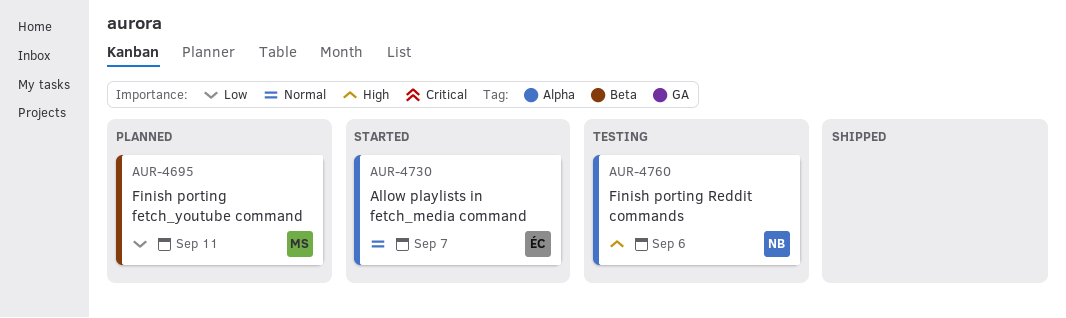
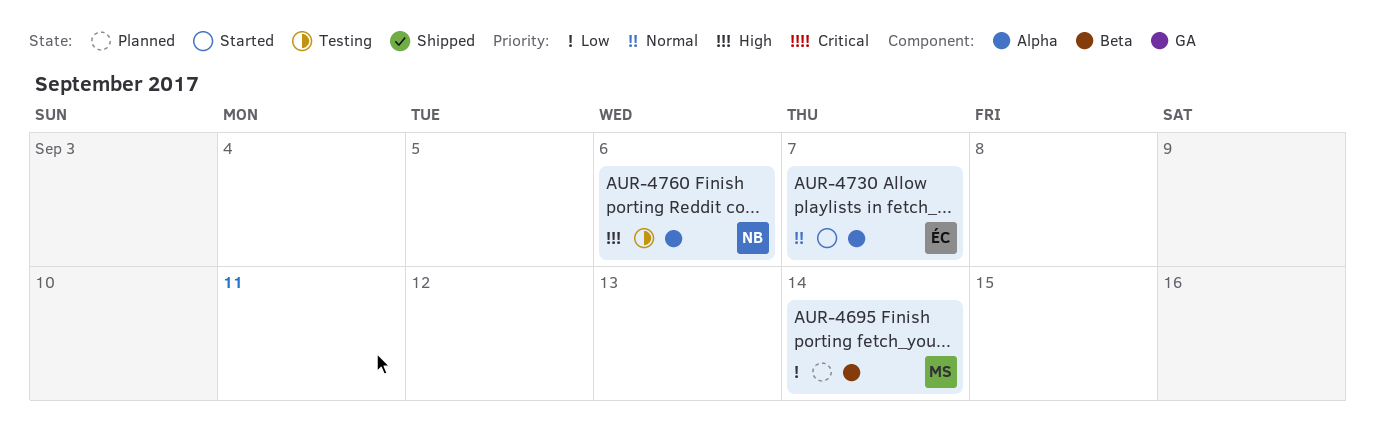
AUR-4695, due: Sep 11 -> Sep 14

